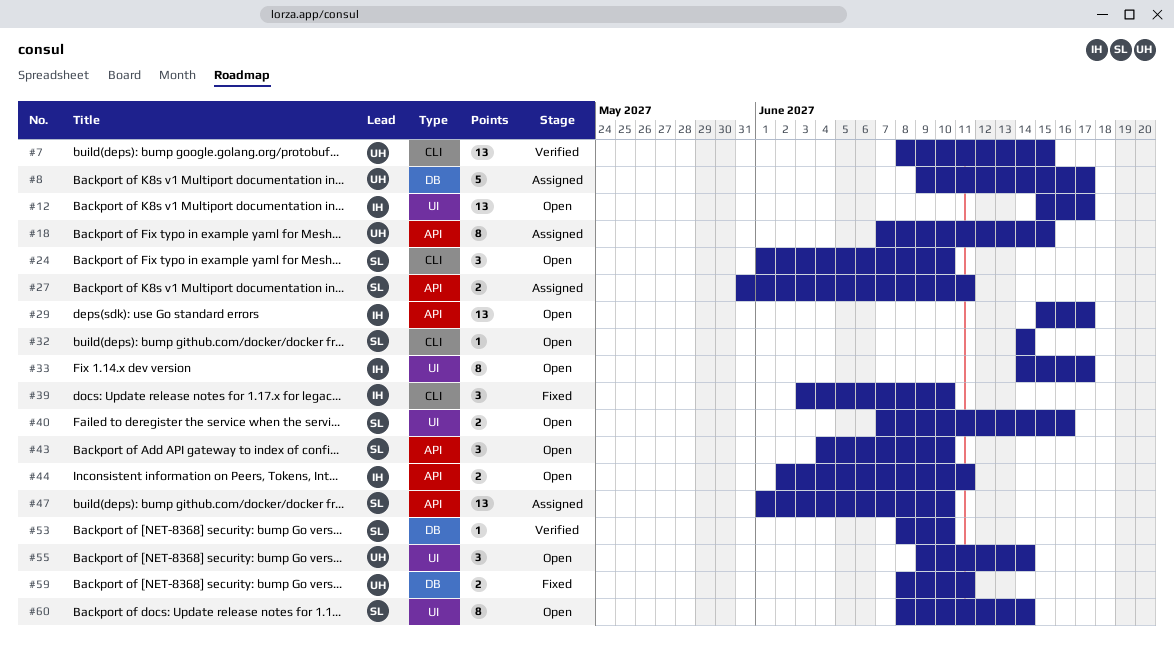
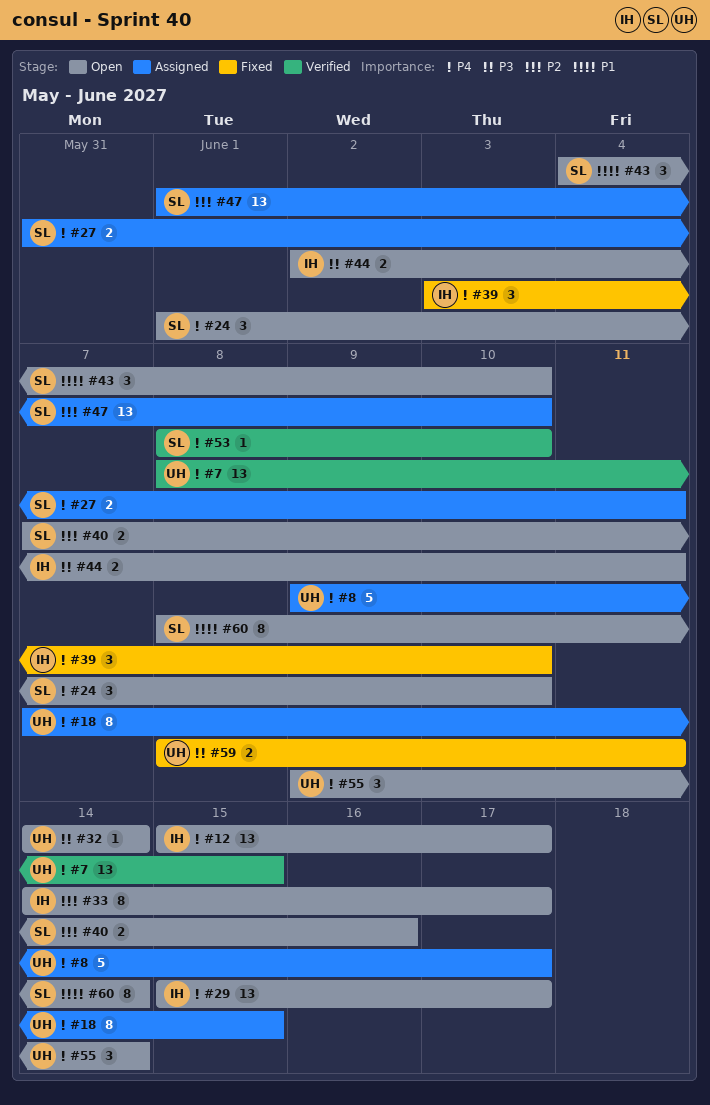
#32, owner: SL -> UH

